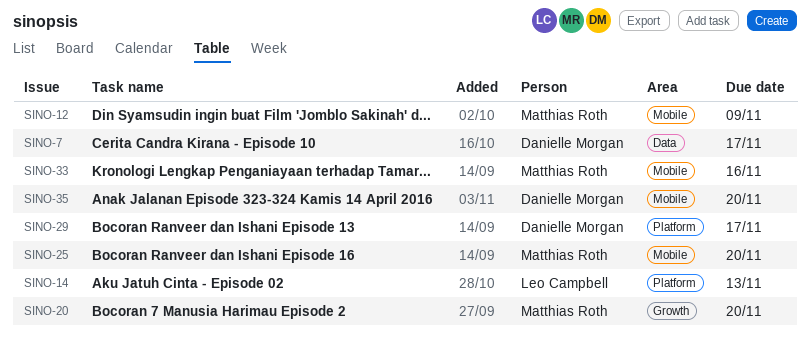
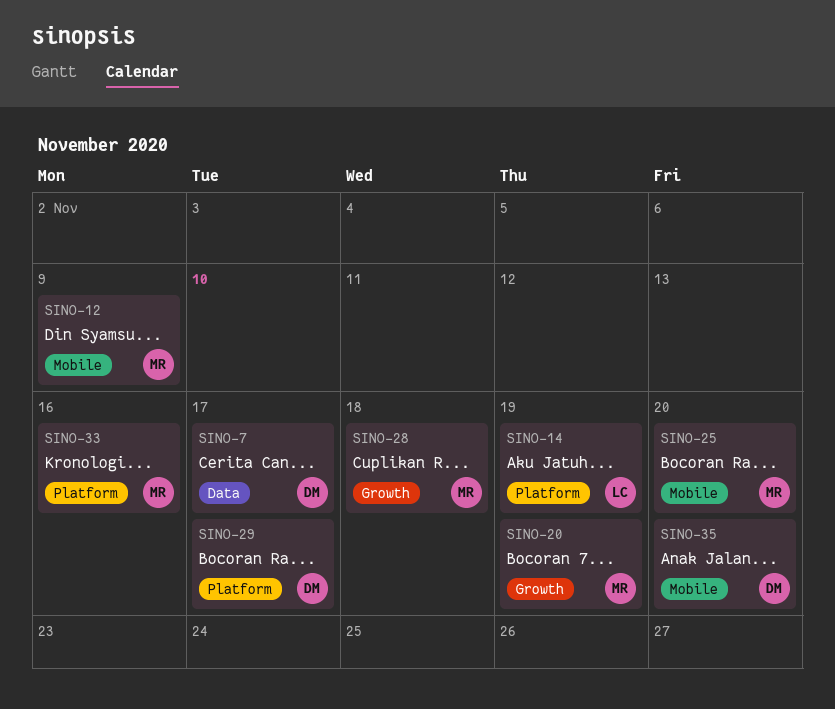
SINO-14, due: Nov 13 -> Nov 19
SINO-20, due: Nov 20 -> Nov 19
SINO-28: none -> present
SINO-33, label: Mobile -> Platform

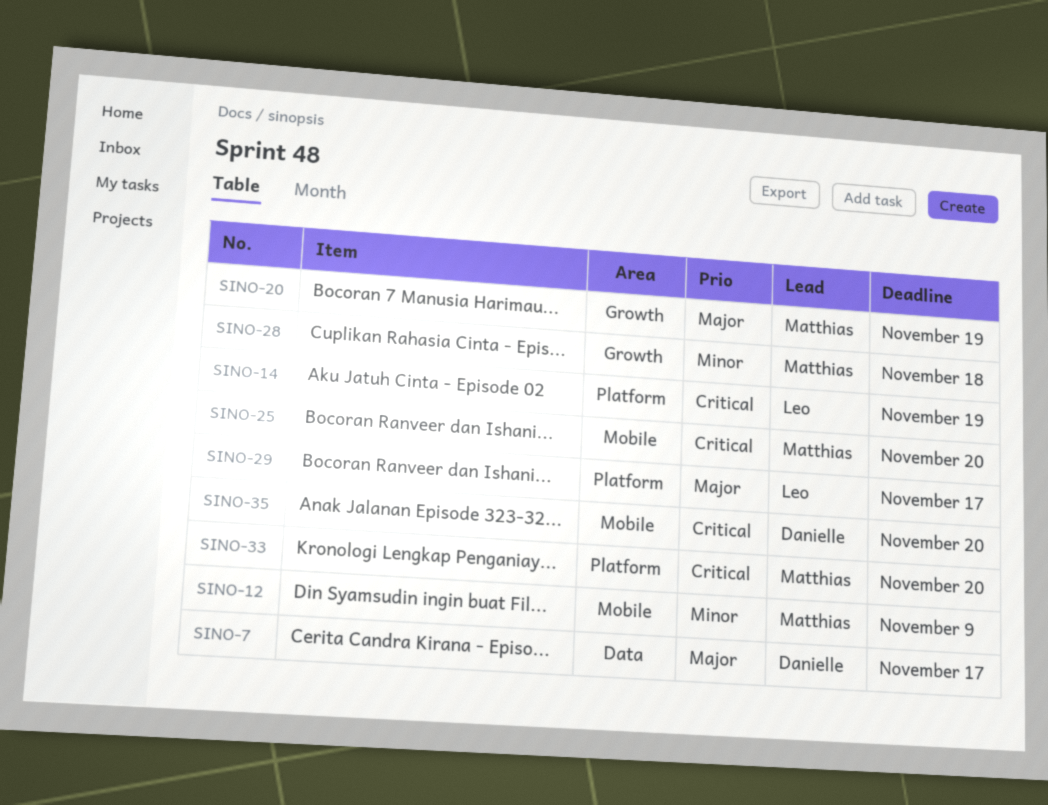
SINO-29, owner: Danielle -> Leo
SINO-33, due: Nov 16 -> Nov 20

